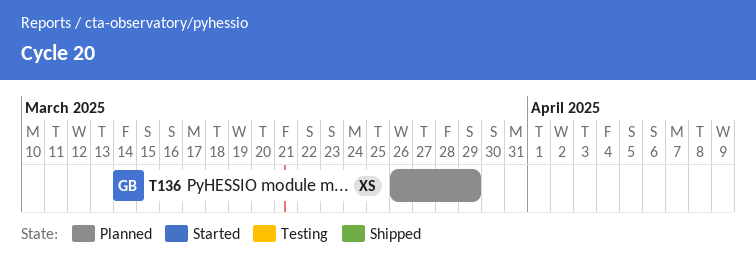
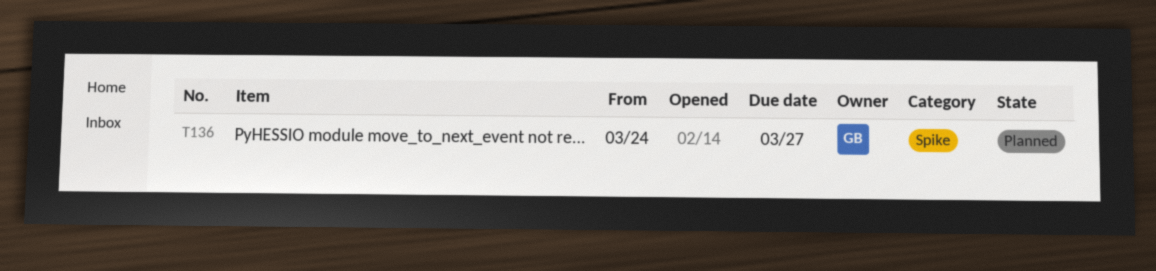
T136, start: Mar 26 -> Mar 24
T136, due: Mar 29 -> Mar 27

